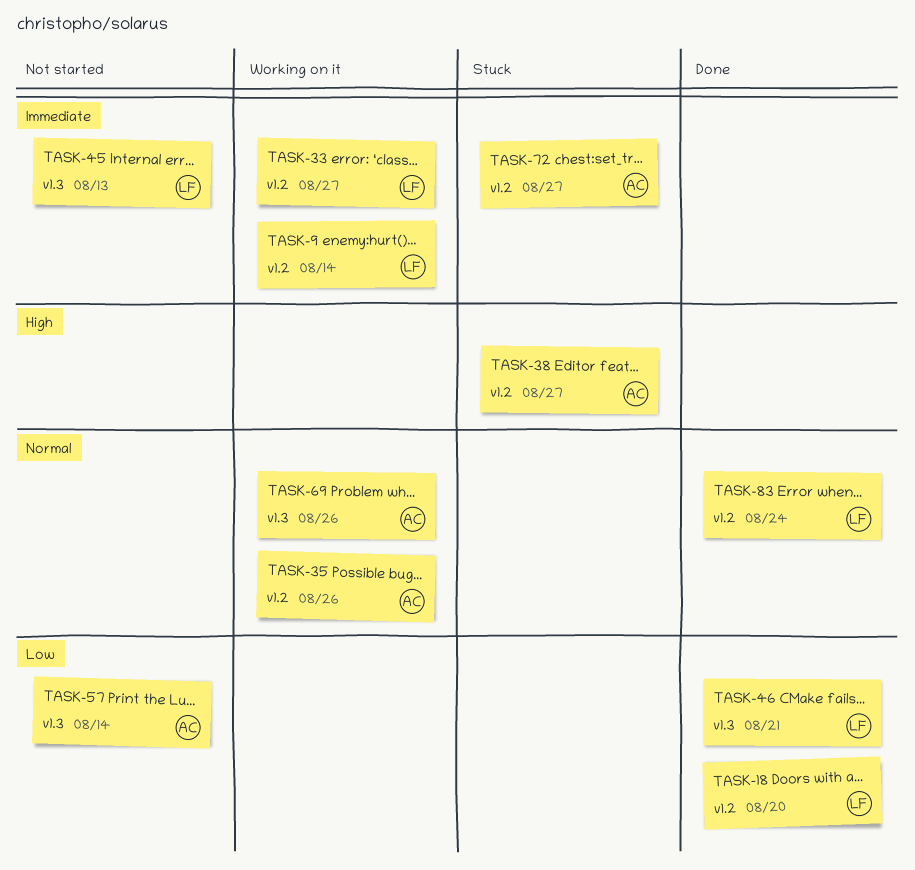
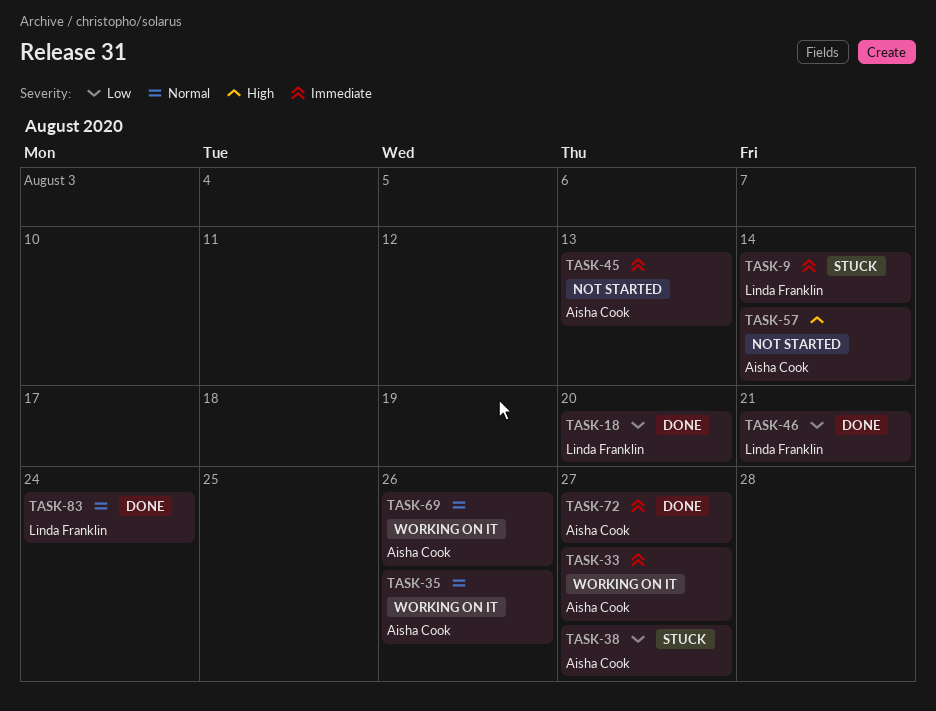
TASK-9, status: Working on it -> Stuck
TASK-33, owner: Linda Franklin -> Aisha Cook
TASK-38, priority: High -> Low
TASK-45, owner: Linda Franklin -> Aisha Cook
TASK-57, priority: Low -> High
TASK-72, status: Stuck -> Done

